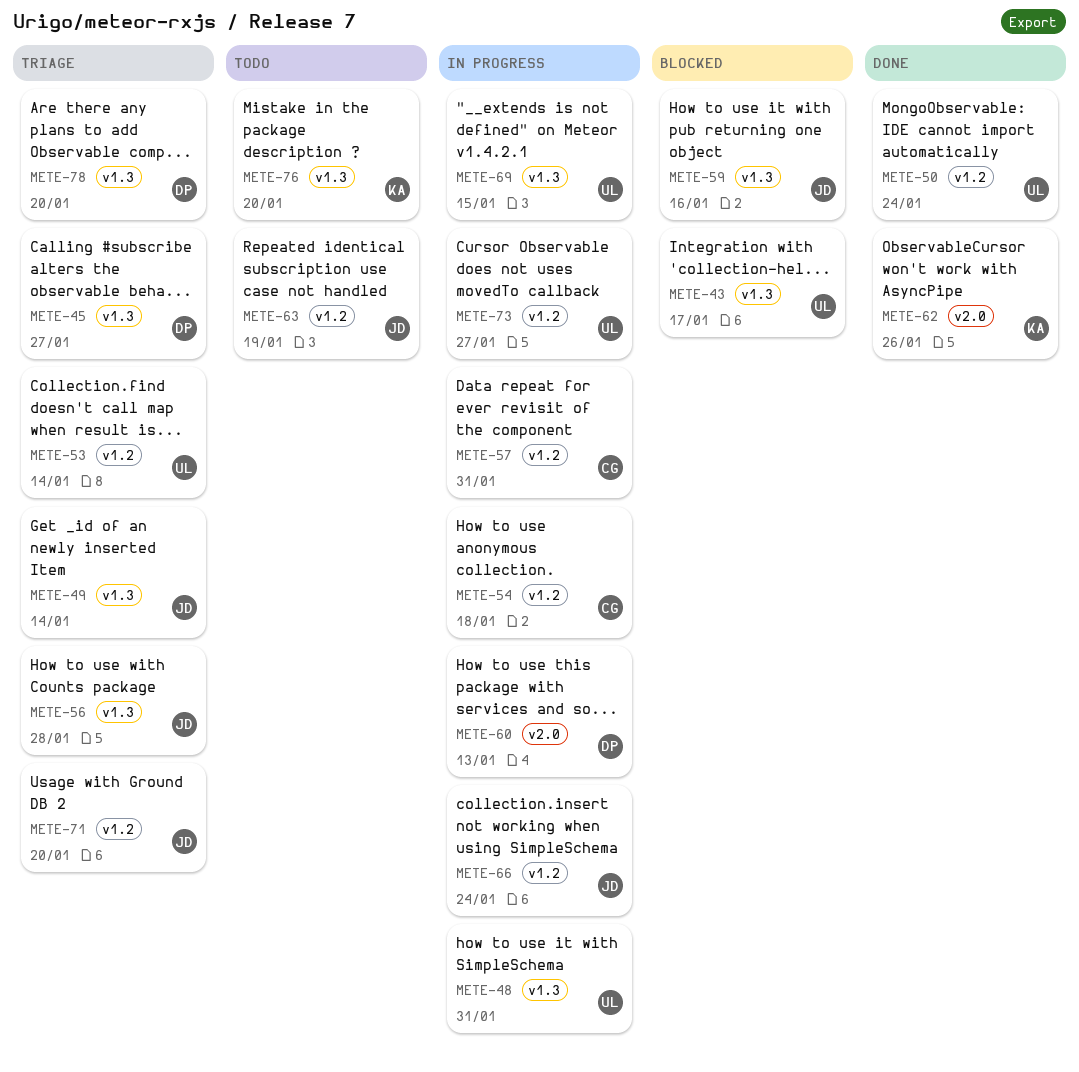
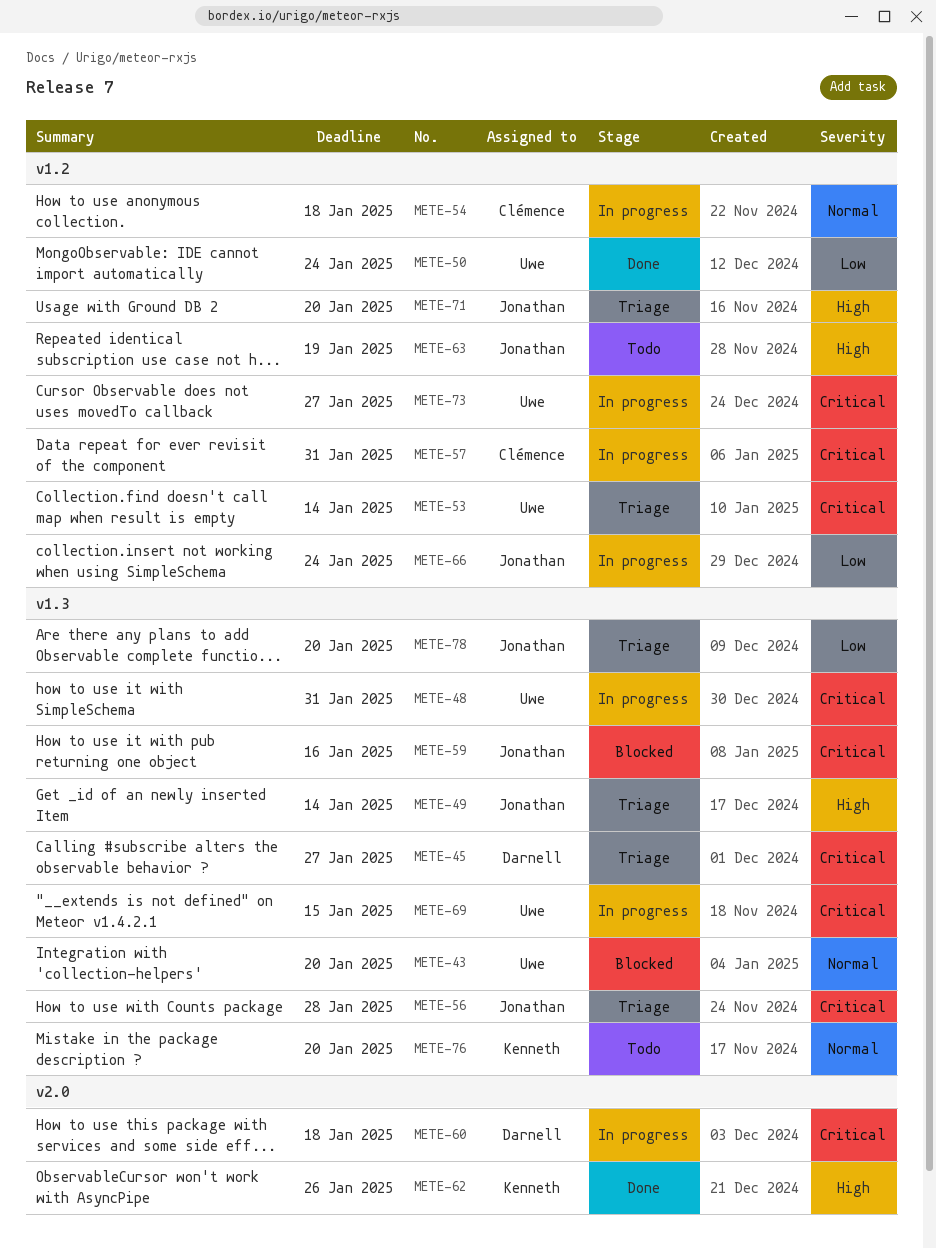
METE-43, due: Jan 17 -> Jan 20
METE-60, due: Jan 13 -> Jan 18
METE-78, owner: Darnell -> Jonathan

